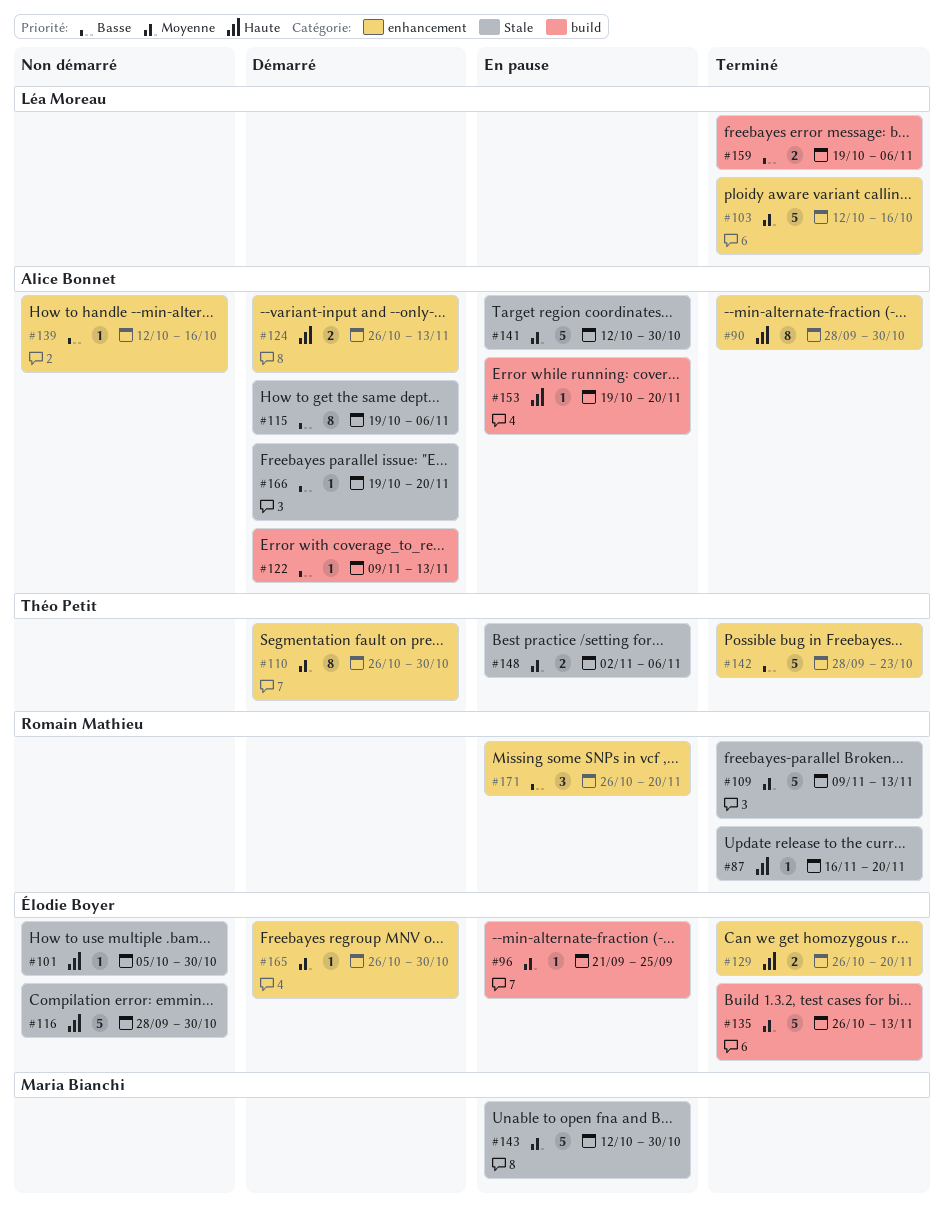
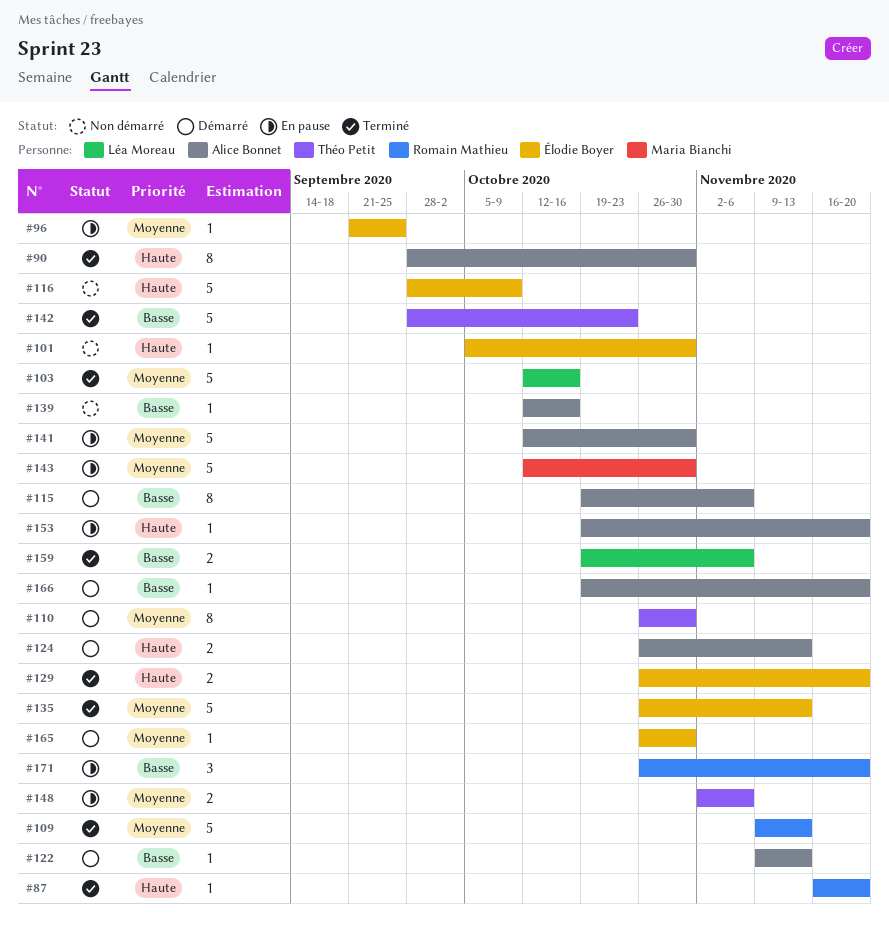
#116, due: Oct 30 -> Oct 9

